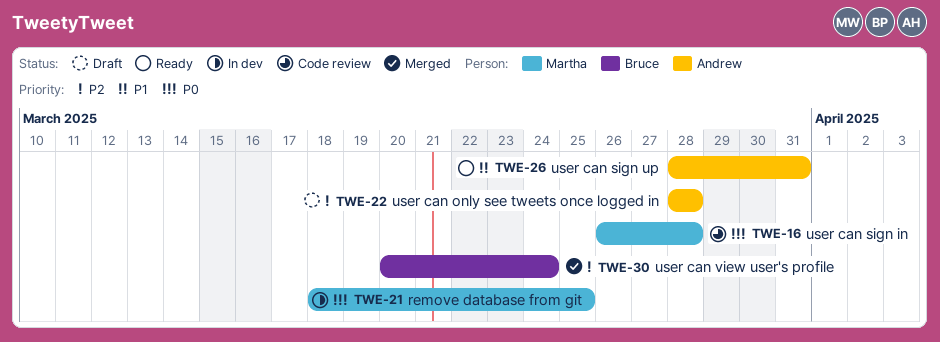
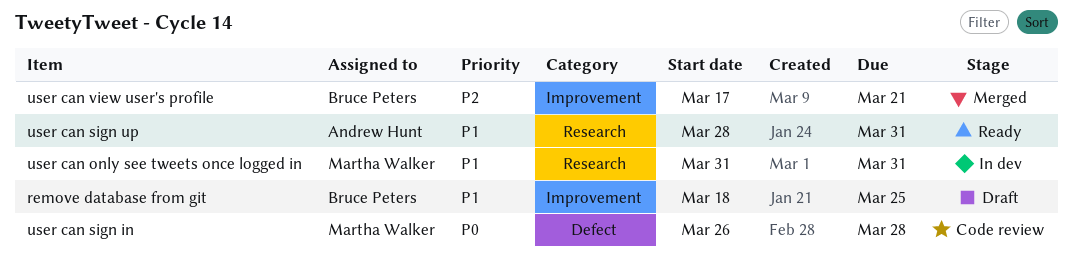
remove database from git, status: In dev -> Draft
remove database from git, owner: Martha Walker -> Bruce Peters
remove database from git, priority: P0 -> P1
user can only see tweets once logged in, status: Draft -> In dev
user can only see tweets once logged in, owner: Andrew Hunt -> Martha Walker
user can only see tweets once logged in, priority: P2 -> P1
user can only see tweets once logged in, start: Mar 28 -> Mar 31
user can only see tweets once logged in, due: Mar 28 -> Mar 31
user can view user's profile, start: Mar 20 -> Mar 17
user can view user's profile, due: Mar 24 -> Mar 21

